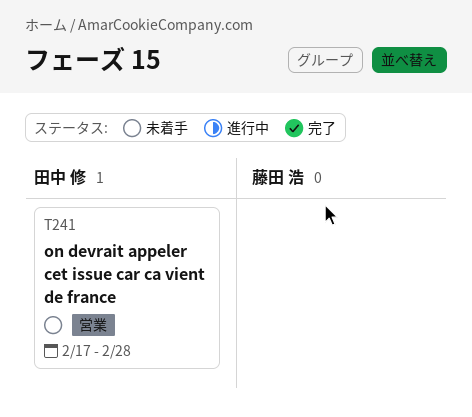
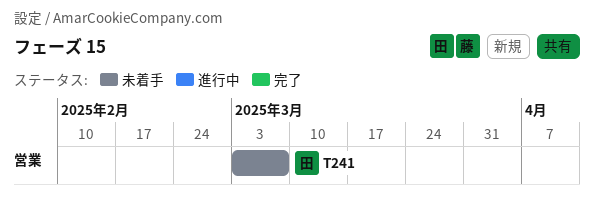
T241, start: Feb 17 -> Mar 3
T241, due: Feb 28 -> Mar 7

